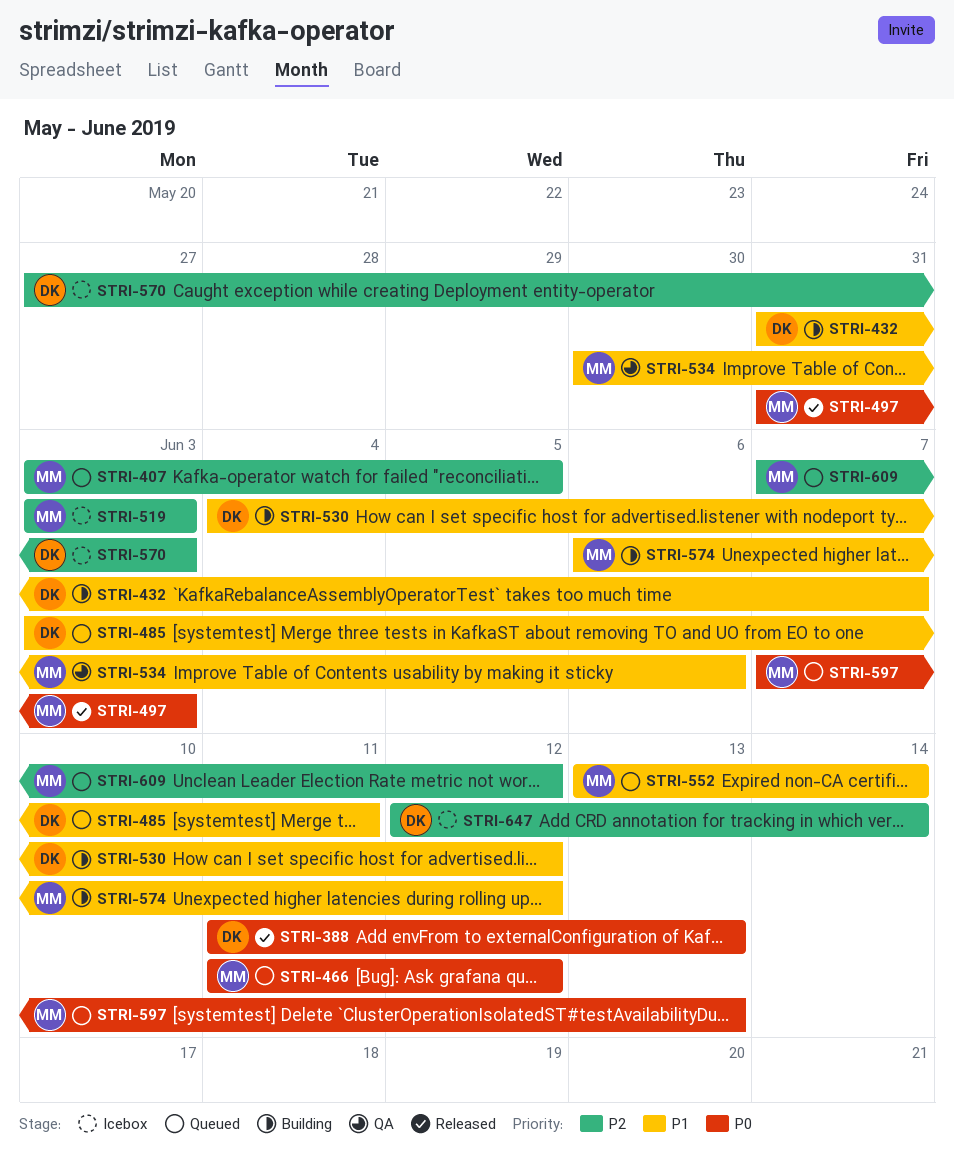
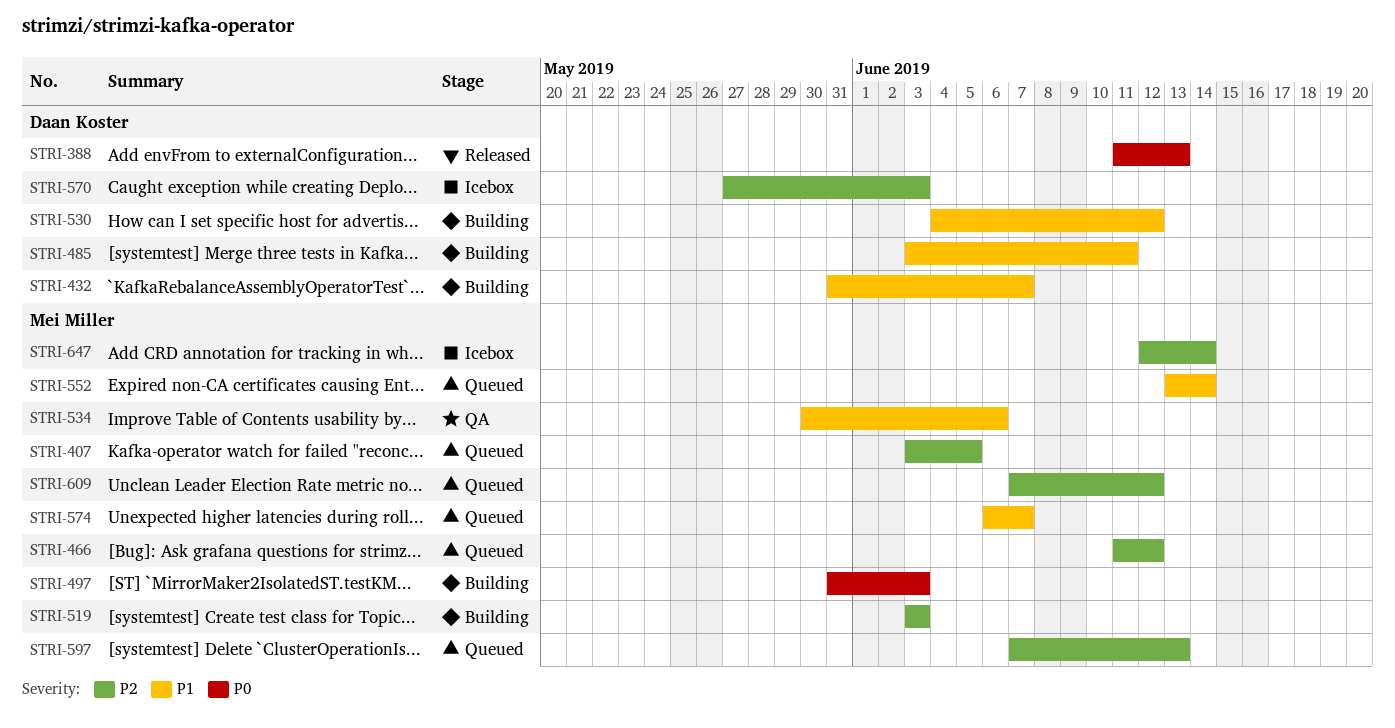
STRI-466, priority: P0 -> P2
STRI-485, status: Queued -> Building
STRI-497, status: Released -> Building
STRI-519, status: Icebox -> Building
STRI-574, status: Building -> Queued
STRI-574, due: Jun 12 -> Jun 7
STRI-597, priority: P0 -> P2
STRI-647, owner: Daan Koster -> Mei Miller

